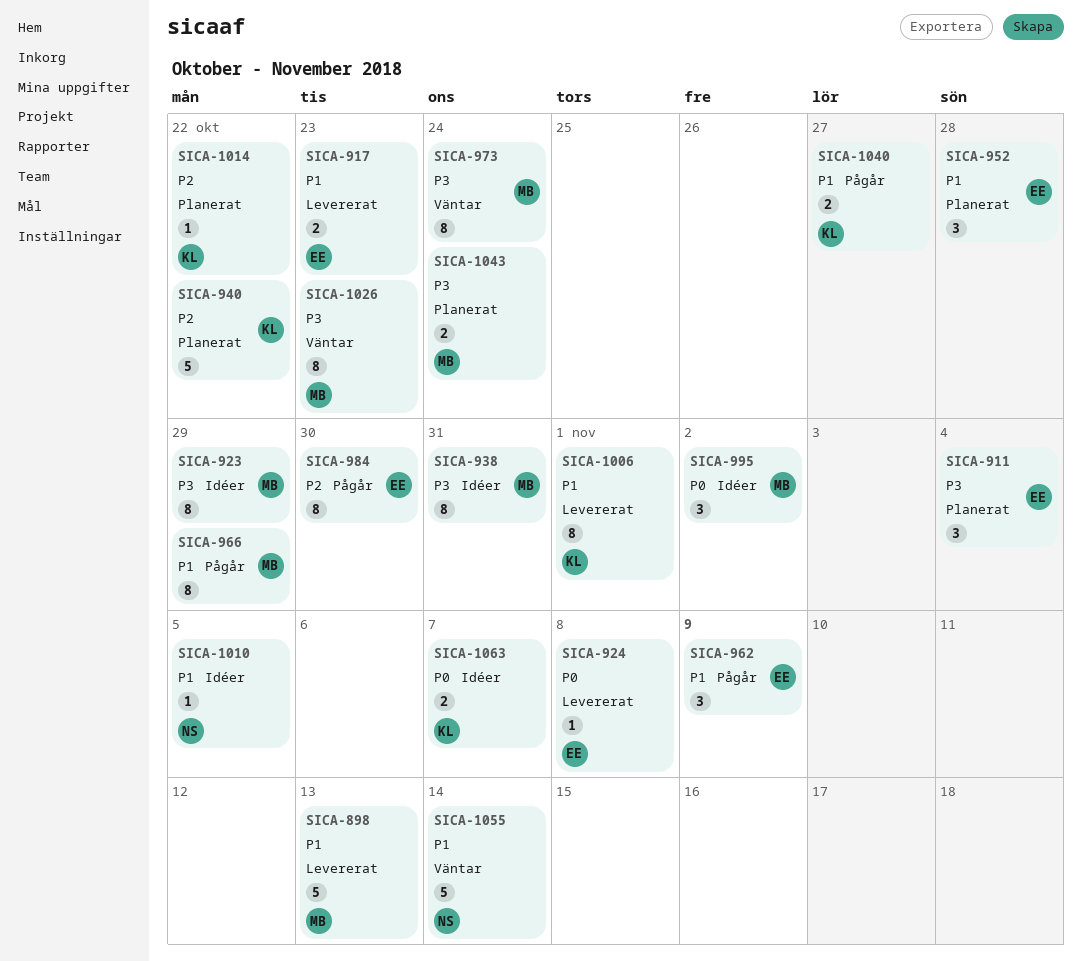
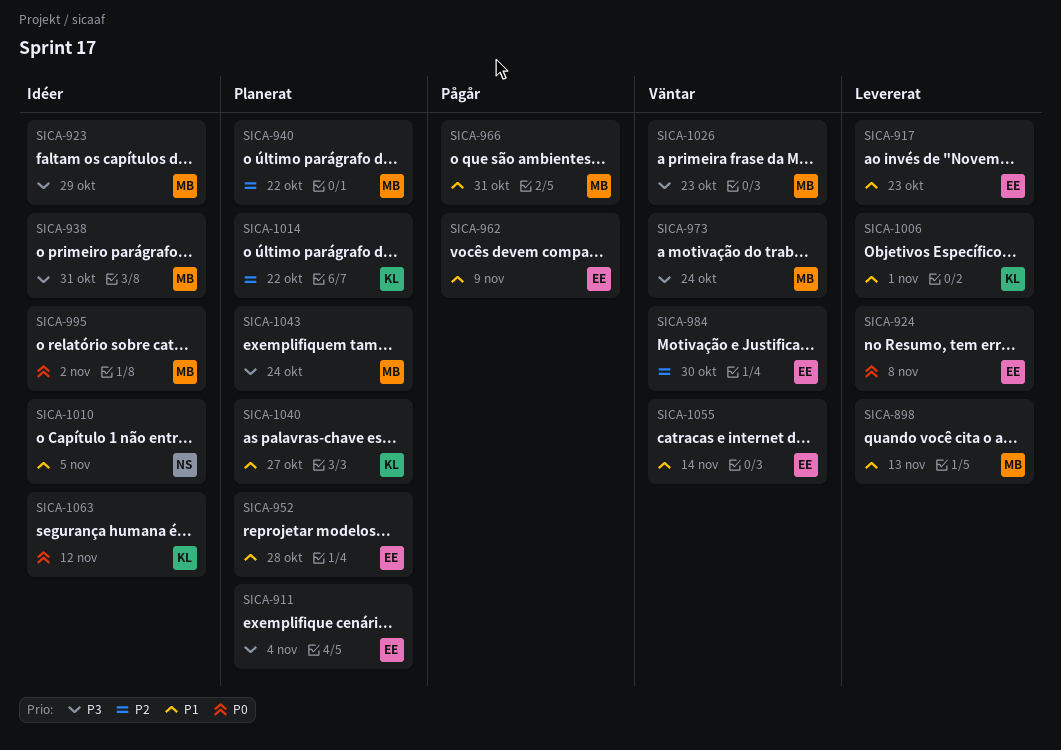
SICA-940, owner: KL -> MB
SICA-966, due: Oct 29 -> Oct 31
SICA-984, status: Pågår -> Väntar
SICA-1040, status: Pågår -> Planerat
SICA-1055, owner: NS -> EE
SICA-1063, due: Nov 7 -> Nov 12

